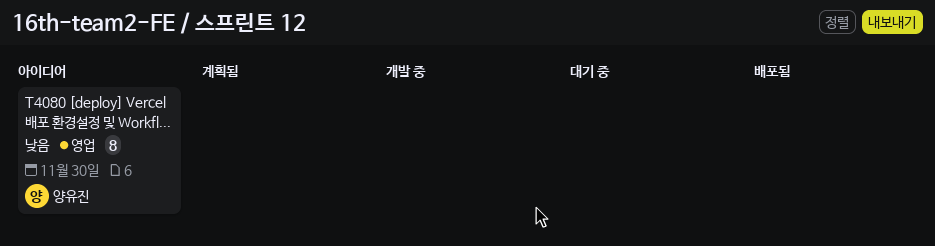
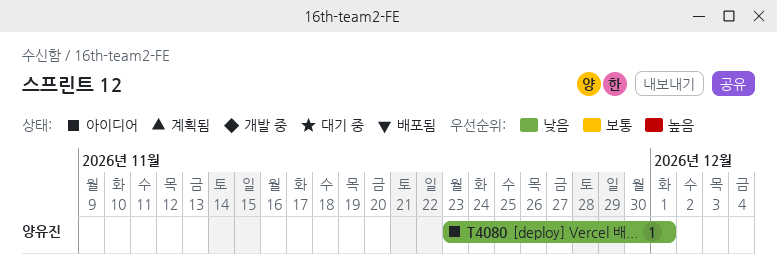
T4080, estimate: 8 -> 1
T4080, due: Nov 30 -> Dec 1

